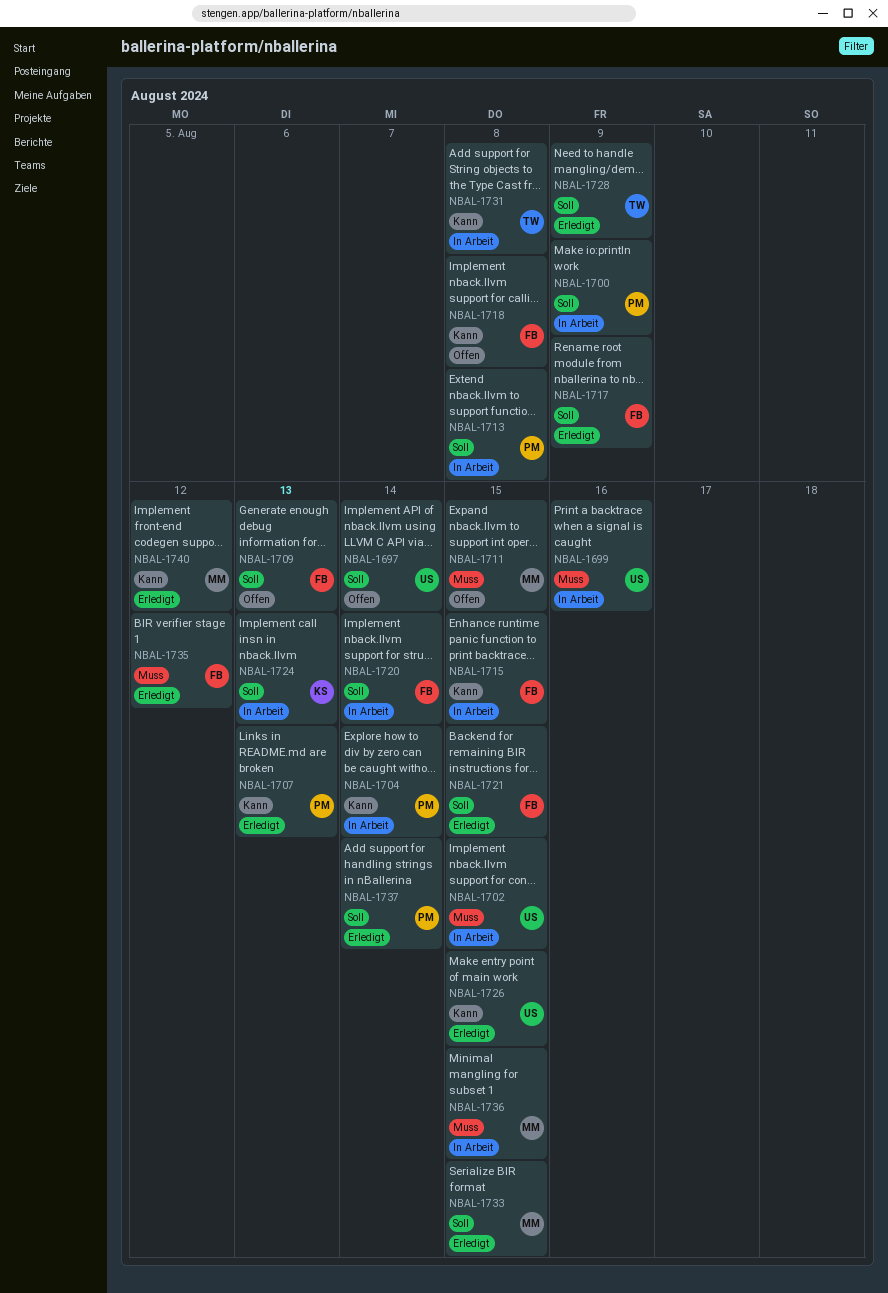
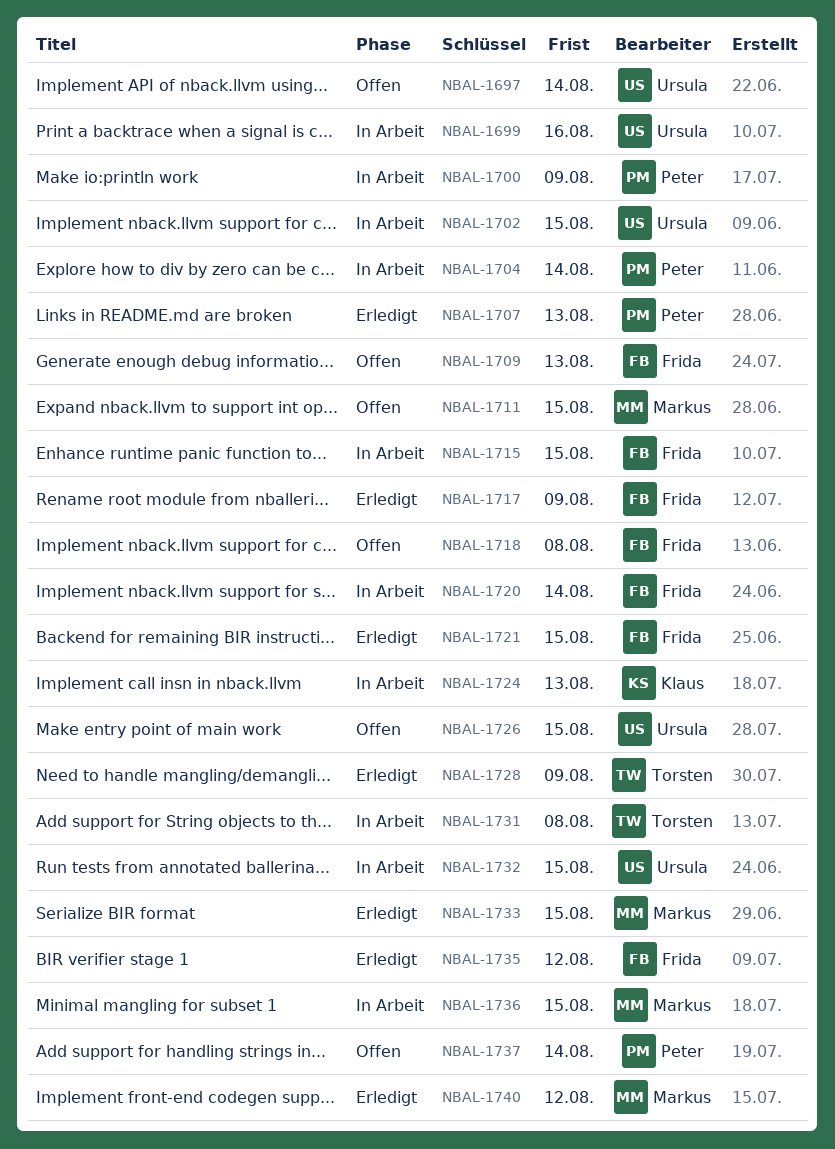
NBAL-1713: present -> none
NBAL-1726, status: Erledigt -> Offen
NBAL-1732: none -> present
NBAL-1737, status: Erledigt -> Offen

